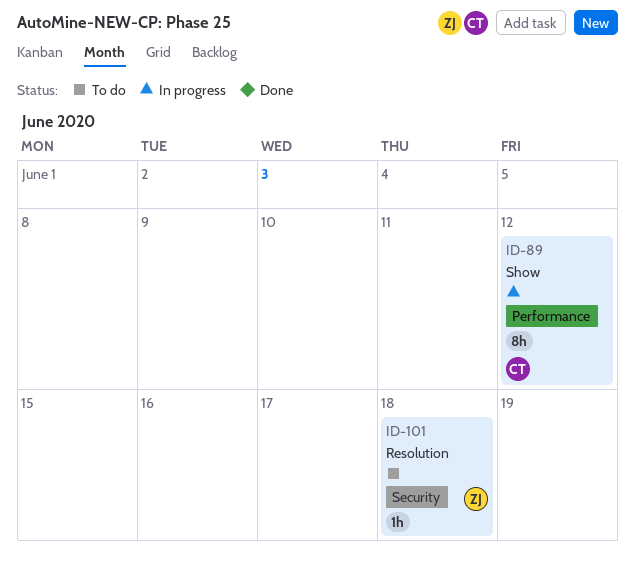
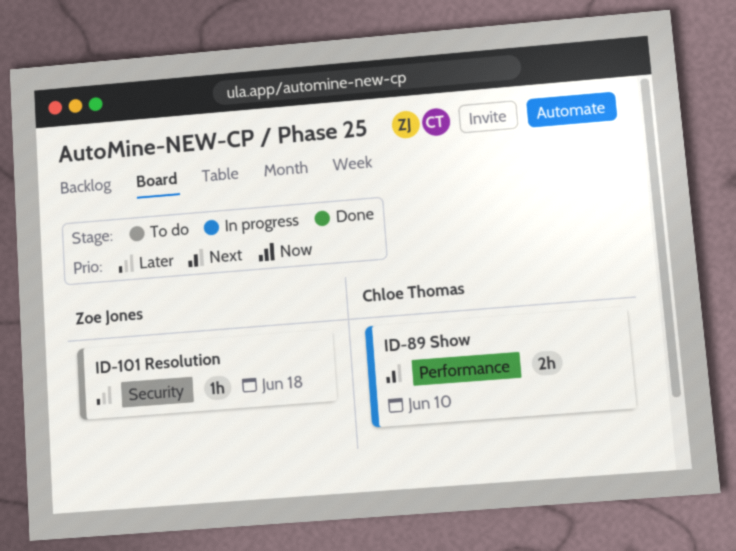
ID-89, estimate: 8h -> 2h
ID-89, due: Jun 12 -> Jun 10

